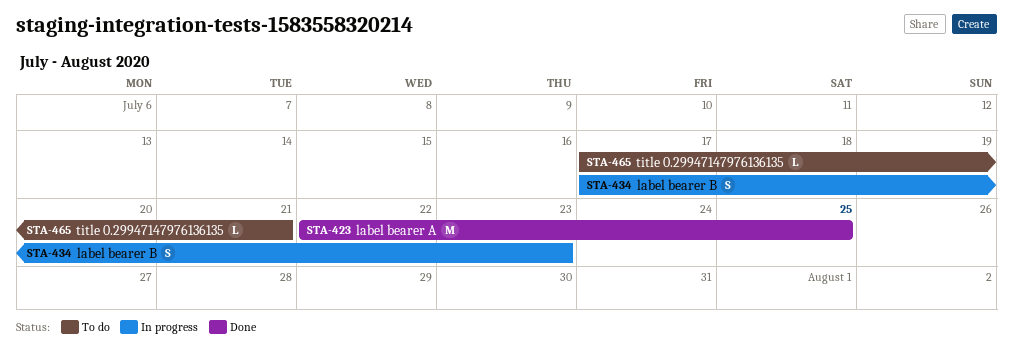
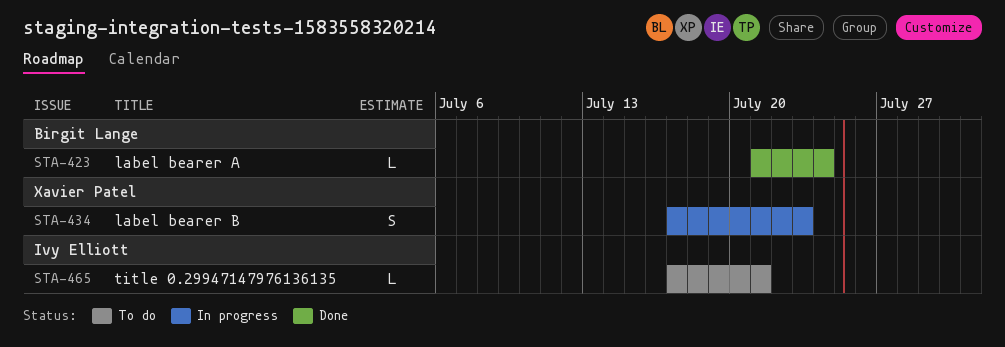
STA-423, estimate: M -> L
STA-423, start: Jul 22 -> Jul 21
STA-423, due: Jul 25 -> Jul 24

